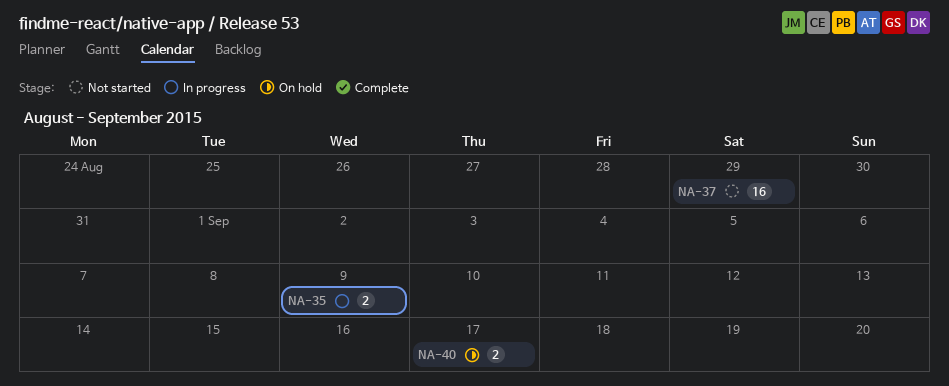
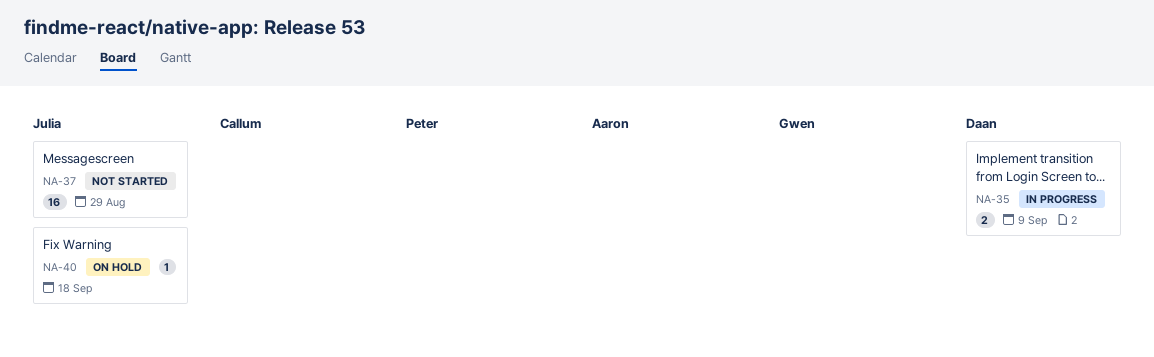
NA-40, estimate: 2 -> 1
NA-40, due: Sep 17 -> Sep 18

